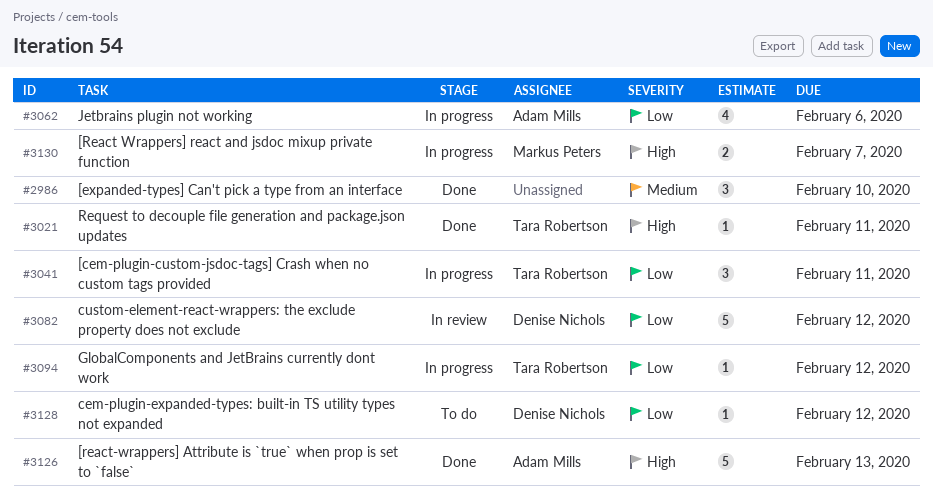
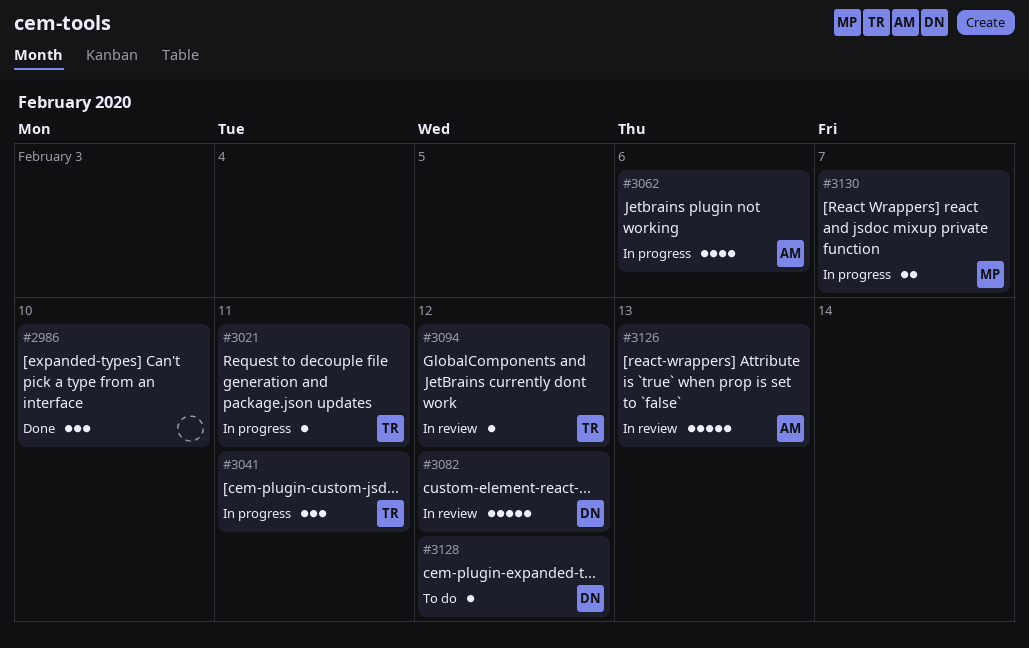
#3021, status: Done -> In progress
#3094, status: In progress -> In review
#3126, status: Done -> In review

